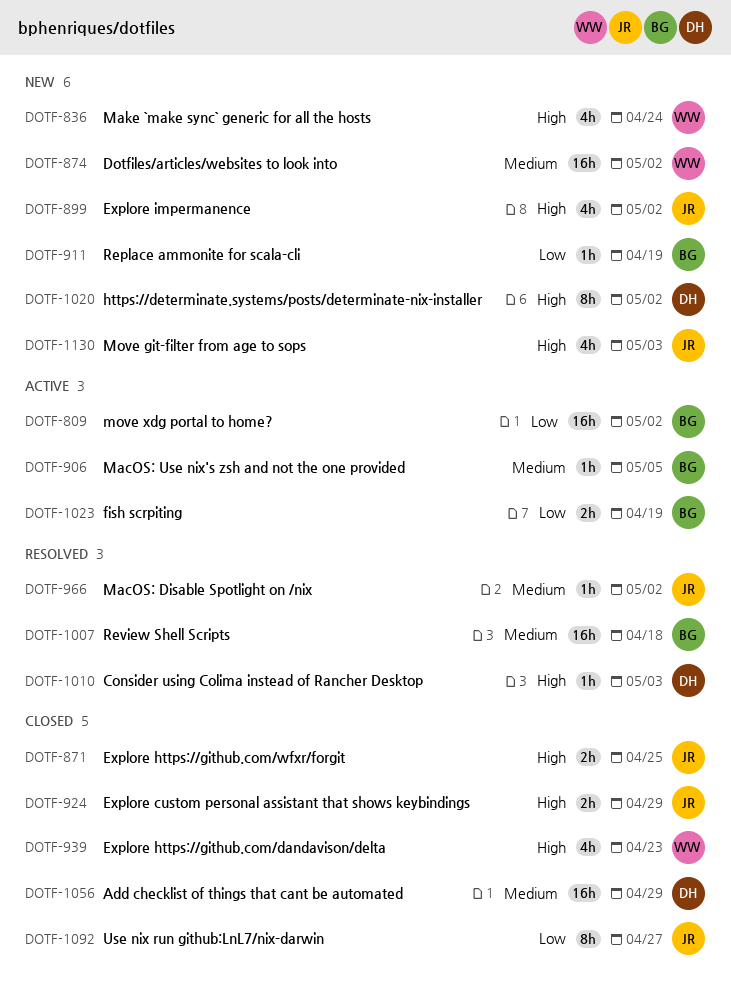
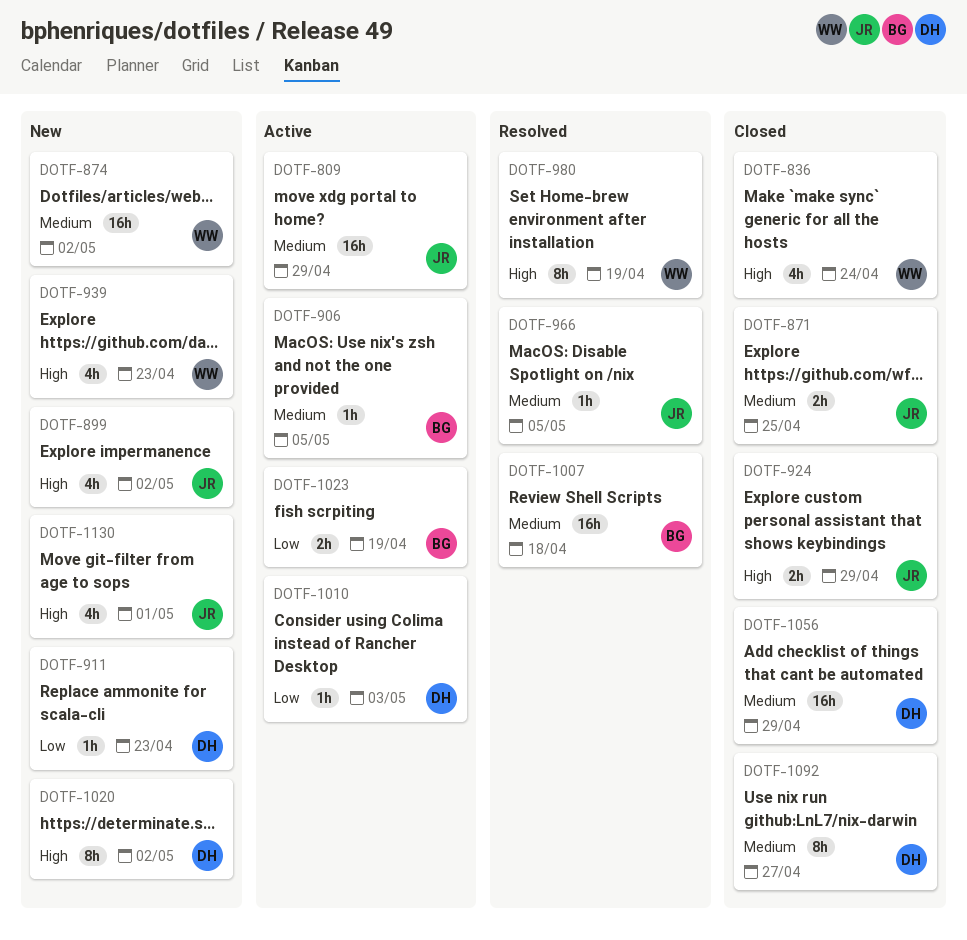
DOTF-809, owner: BG -> JR
DOTF-809, priority: Low -> Medium
DOTF-809, due: May 2 -> Apr 29
DOTF-836, status: New -> Closed
DOTF-871, priority: High -> Medium
DOTF-911, owner: BG -> DH
DOTF-911, due: Apr 19 -> Apr 23
DOTF-939, status: Closed -> New
DOTF-966, due: May 2 -> May 5
DOTF-980: none -> present
DOTF-1010, status: Resolved -> Active
DOTF-1010, priority: High -> Low
DOTF-1092, owner: JR -> DH
DOTF-1092, priority: Low -> Medium
DOTF-1130, due: May 3 -> May 1

